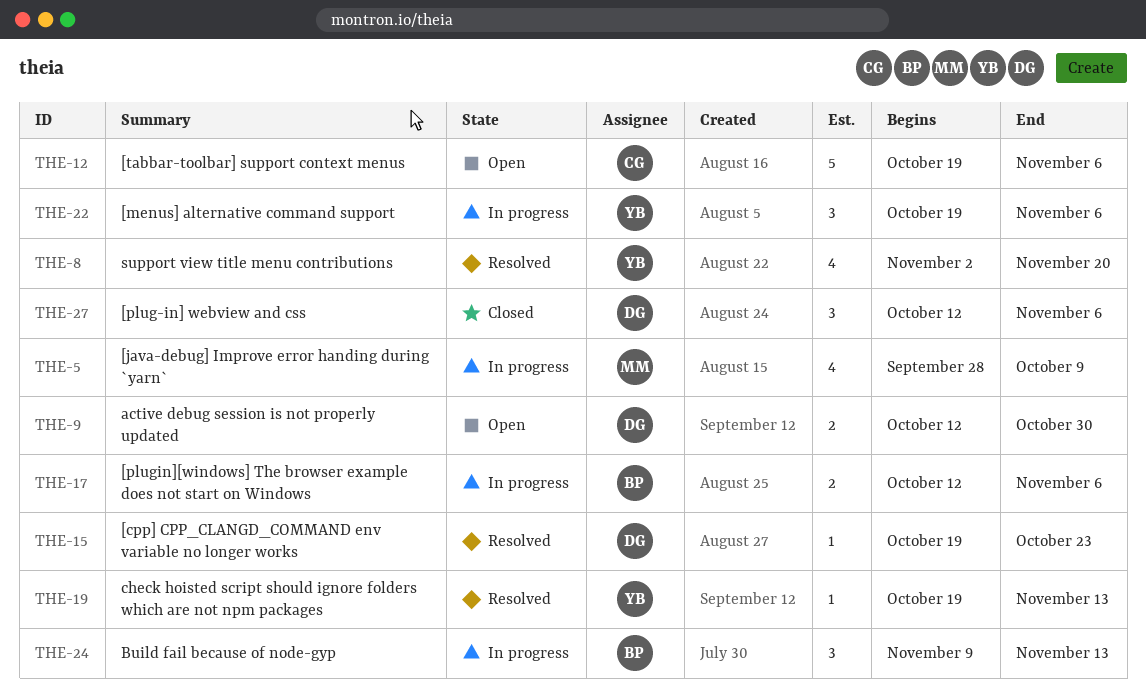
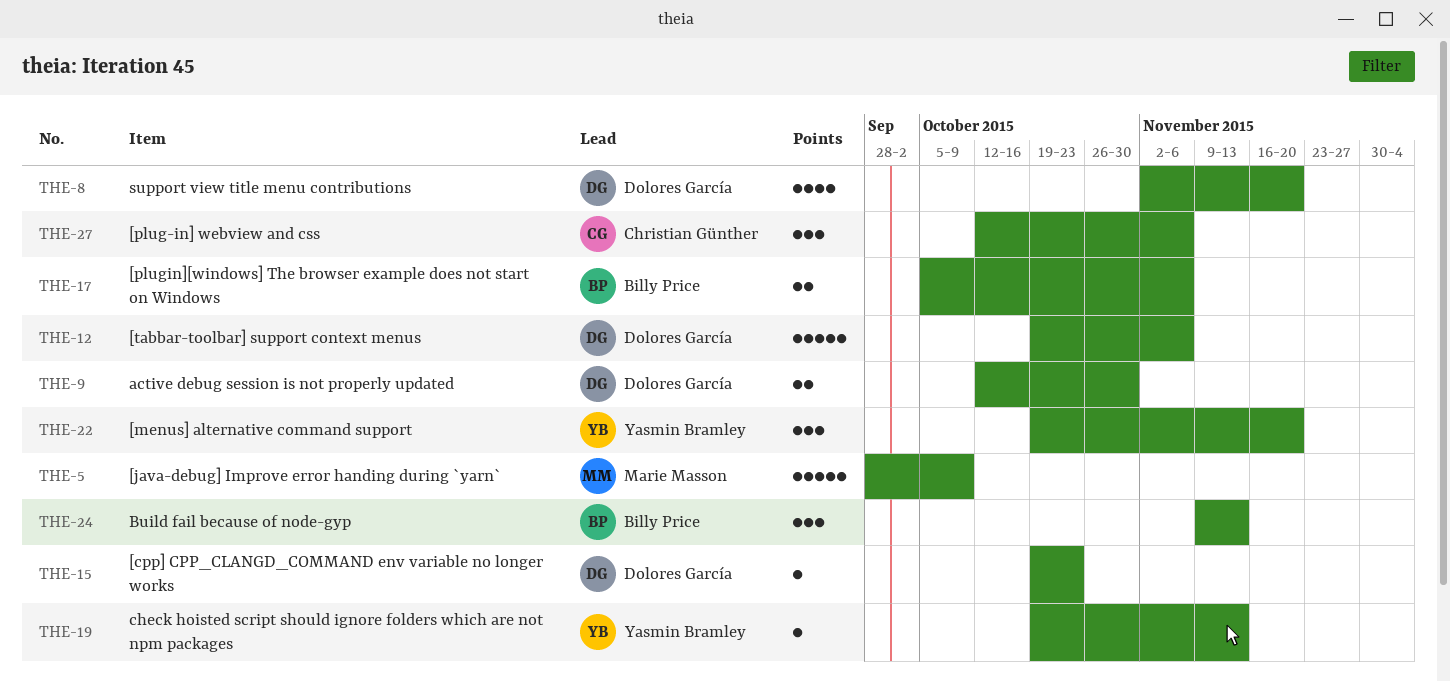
THE-5, estimate: 4 -> 5
THE-8, owner: Yasmin Bramley -> Dolores García
THE-12, owner: Christian Günther -> Dolores García
THE-17, start: Oct 12 -> Oct 5
THE-22, due: Nov 6 -> Nov 20
THE-27, owner: Dolores García -> Christian Günther

